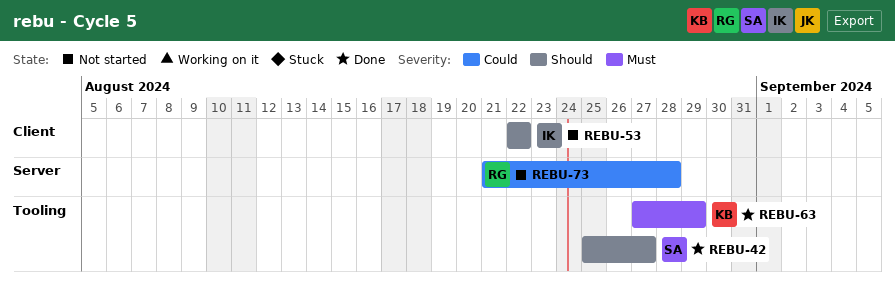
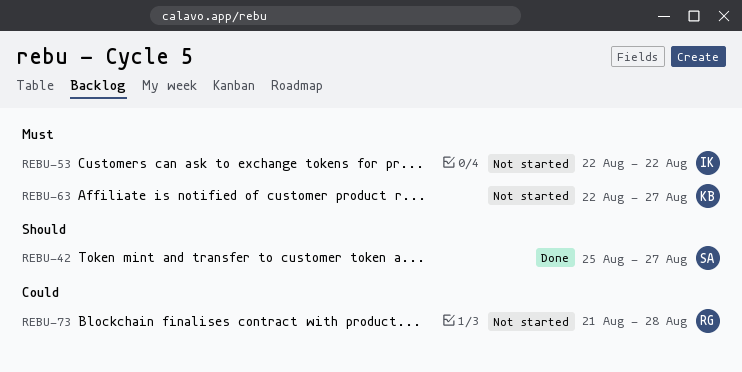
REBU-53, priority: Should -> Must
REBU-63, status: Done -> Not started
REBU-63, start: Aug 27 -> Aug 22
REBU-63, due: Aug 29 -> Aug 27

